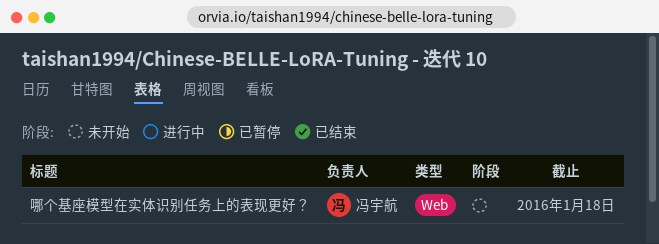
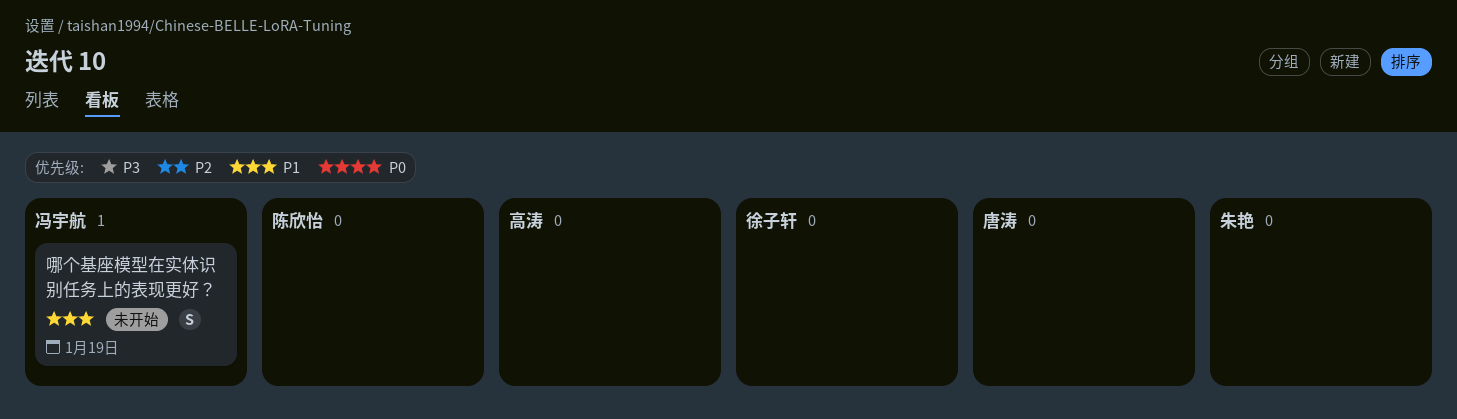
哪个基座模型在实体识别任务上的表现更好？, due: Jan 18 -> Jan 19

